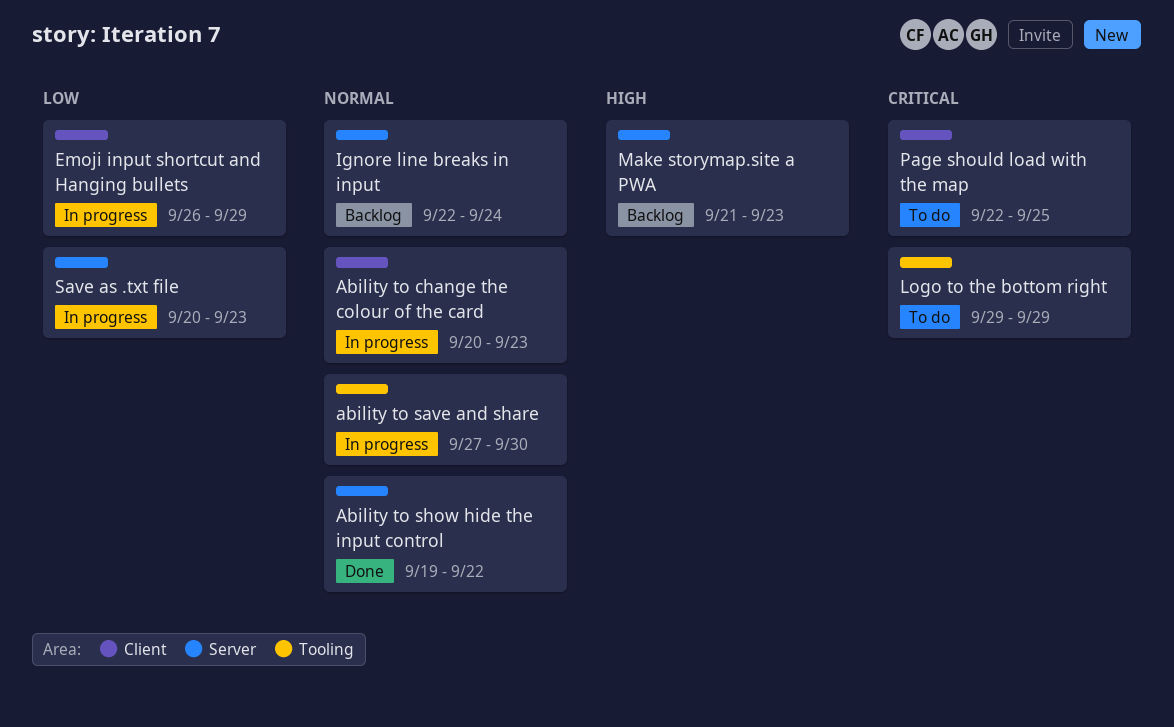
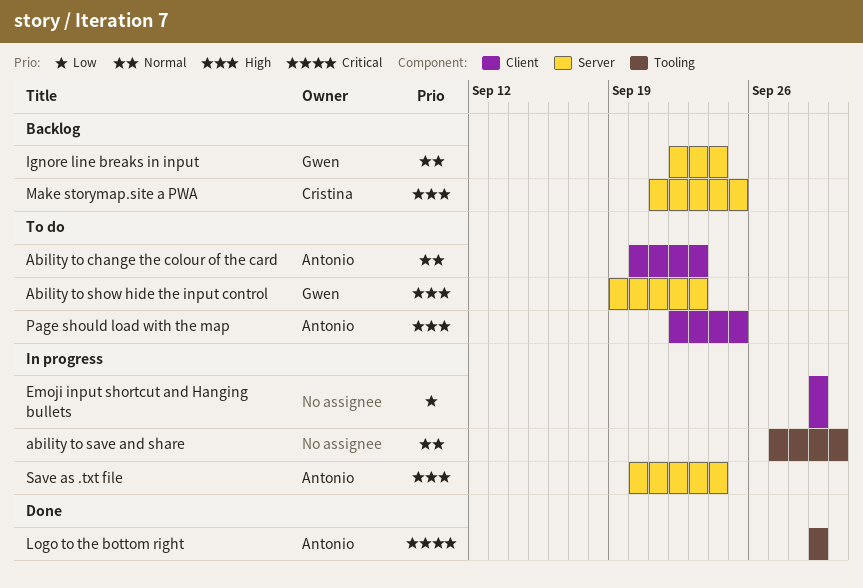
Ability to change the colour of the card, status: In progress -> To do
Ability to show hide the input control, status: Done -> To do
Ability to show hide the input control, priority: Normal -> High
Ability to show hide the input control, due: Sep 22 -> Sep 23
Emoji input shortcut and Hanging bullets, start: Sep 26 -> Sep 29
Logo to the bottom right, status: To do -> Done
Make storymap.site a PWA, due: Sep 23 -> Sep 25
Page should load with the map, priority: Critical -> High
Save as .txt file, priority: Low -> High
Save as .txt file, due: Sep 23 -> Sep 24

